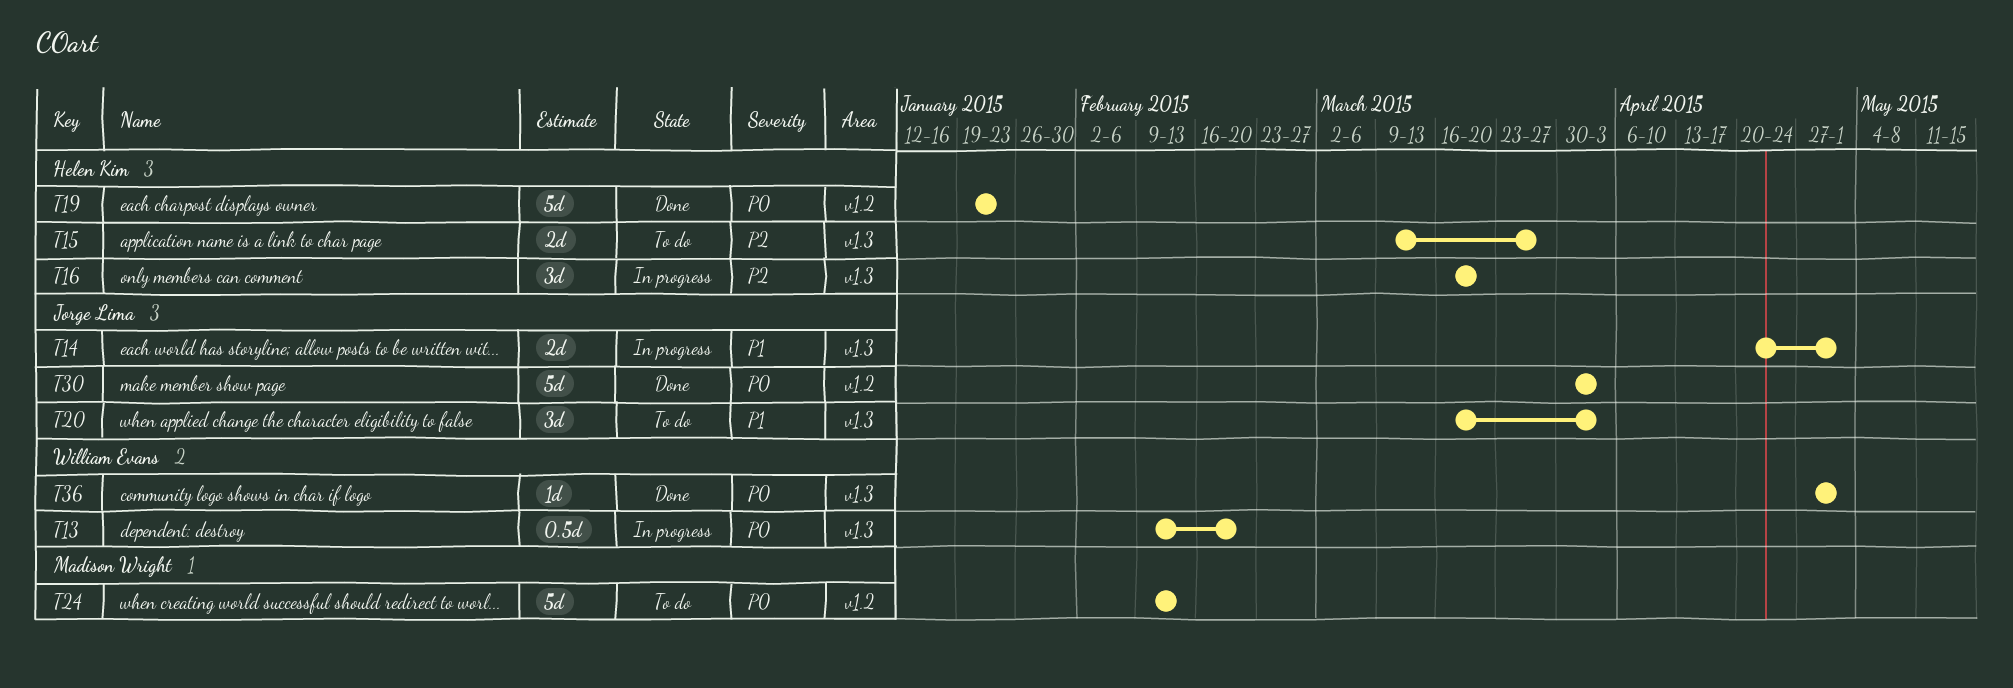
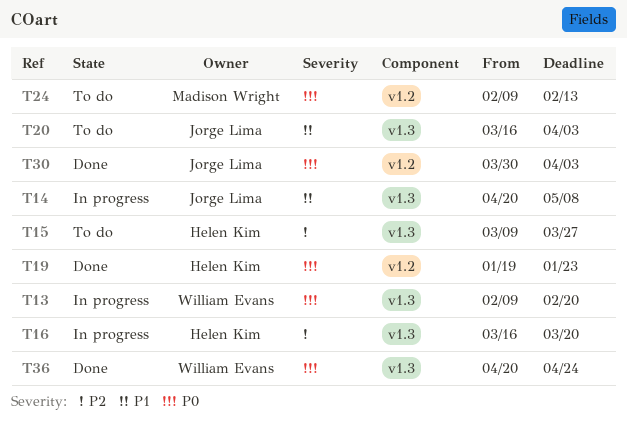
T14, due: May 1 -> May 8
T36, start: Apr 27 -> Apr 20
T36, due: May 1 -> Apr 24

